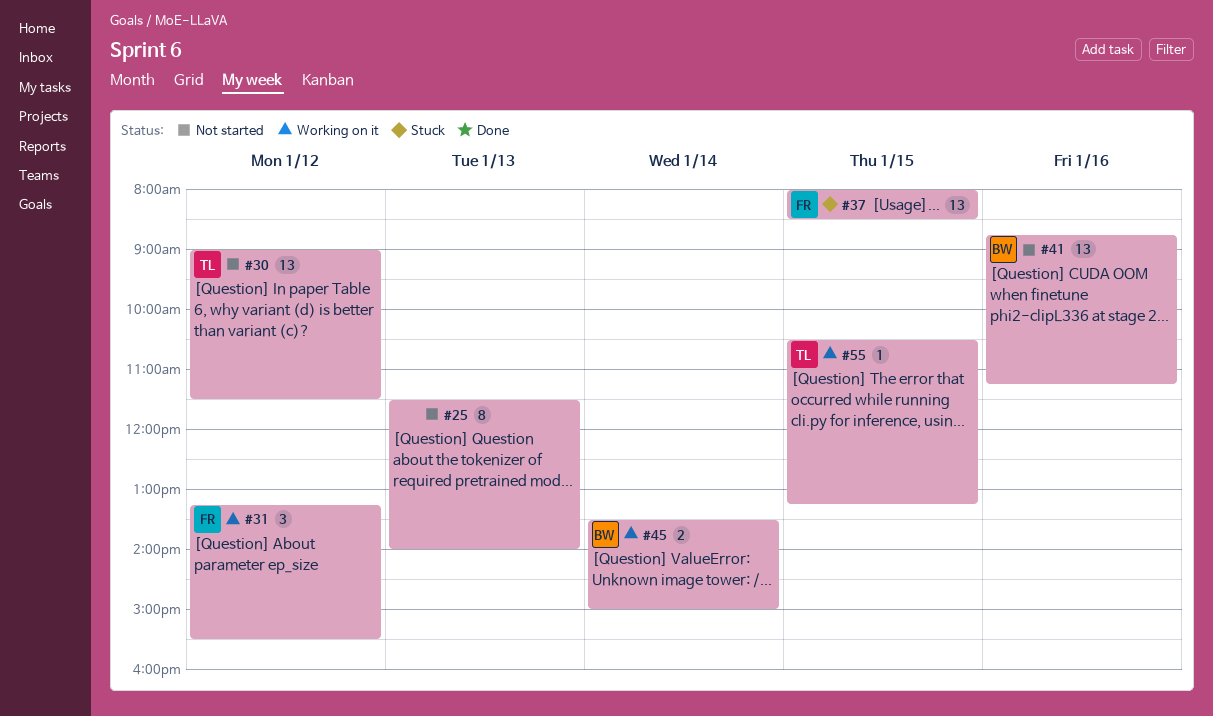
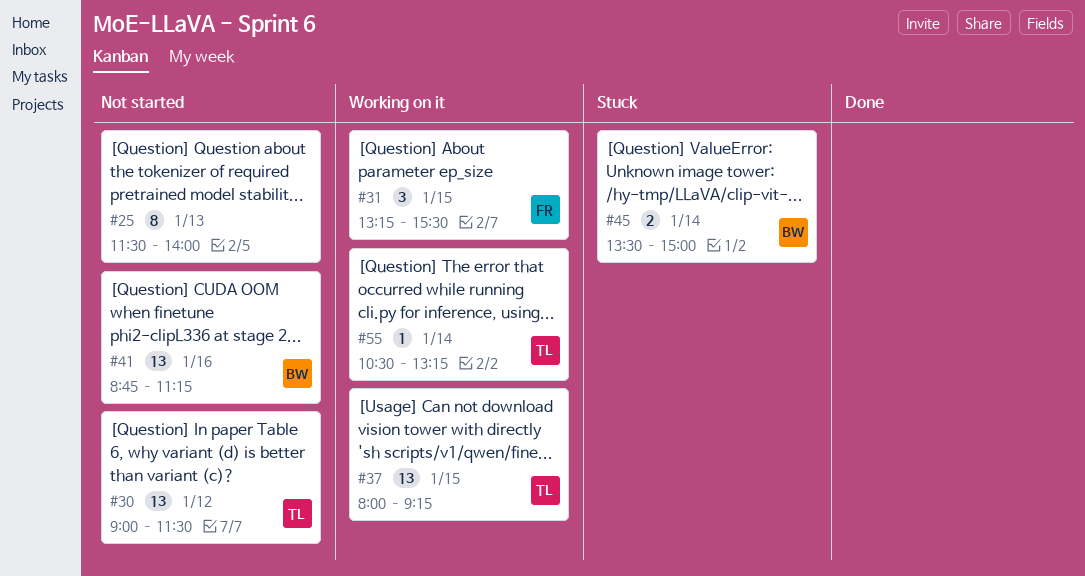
#31, day: Jan 12 -> Jan 15
#37, status: Stuck -> Working on it
#37, owner: FR -> TL
#37, ends: 08:30 -> 09:15
#45, status: Working on it -> Stuck
#55, day: Jan 15 -> Jan 14

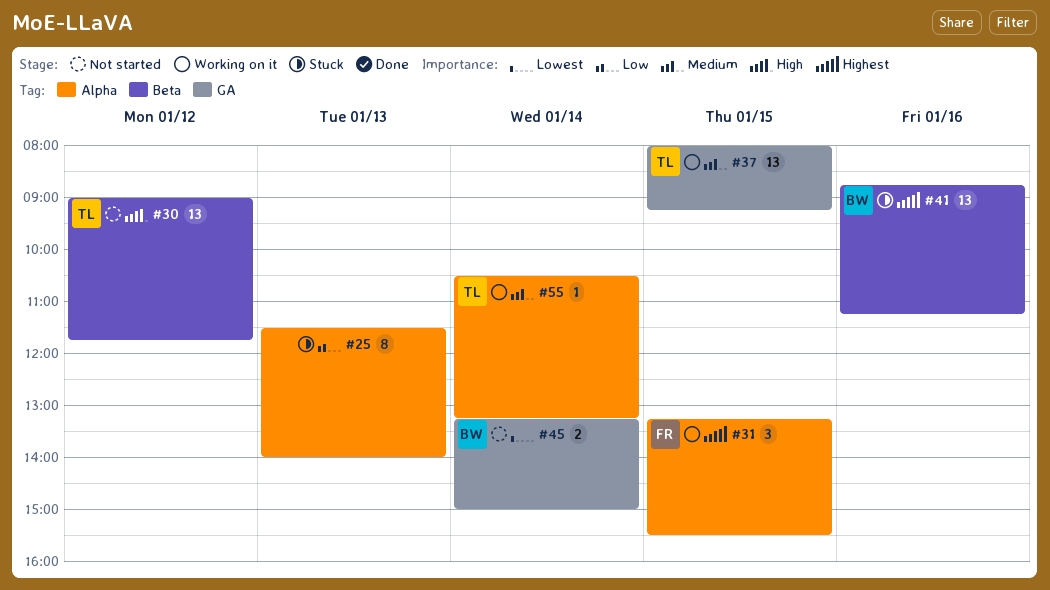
#25, status: Not started -> Stuck
#30, ends: 11:30 -> 11:45
#41, status: Not started -> Stuck
#45, status: Stuck -> Not started
#45, begins: 13:30 -> 13:15

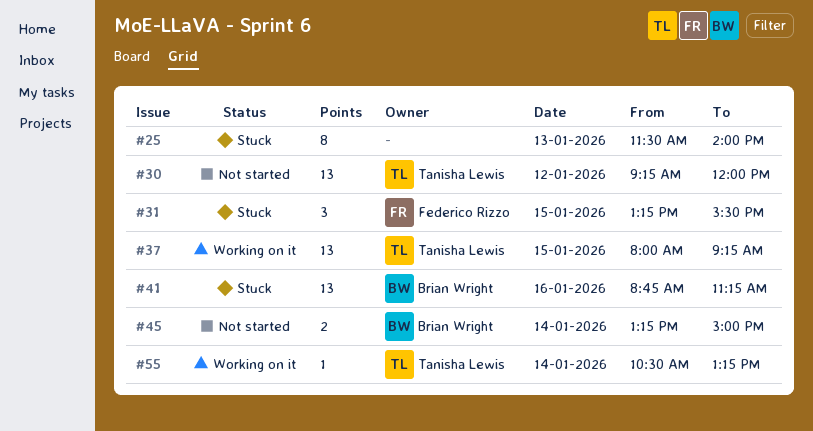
#30, begins: 09:00 -> 09:15
#30, ends: 11:45 -> 12:00
#31, status: Working on it -> Stuck

